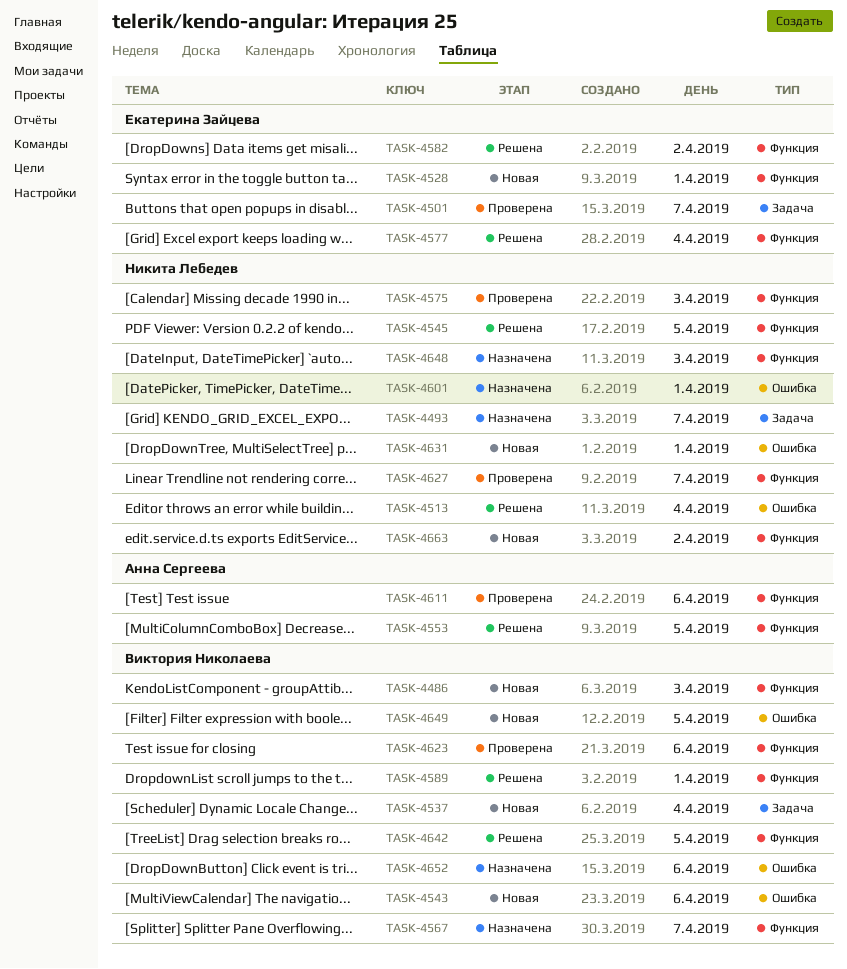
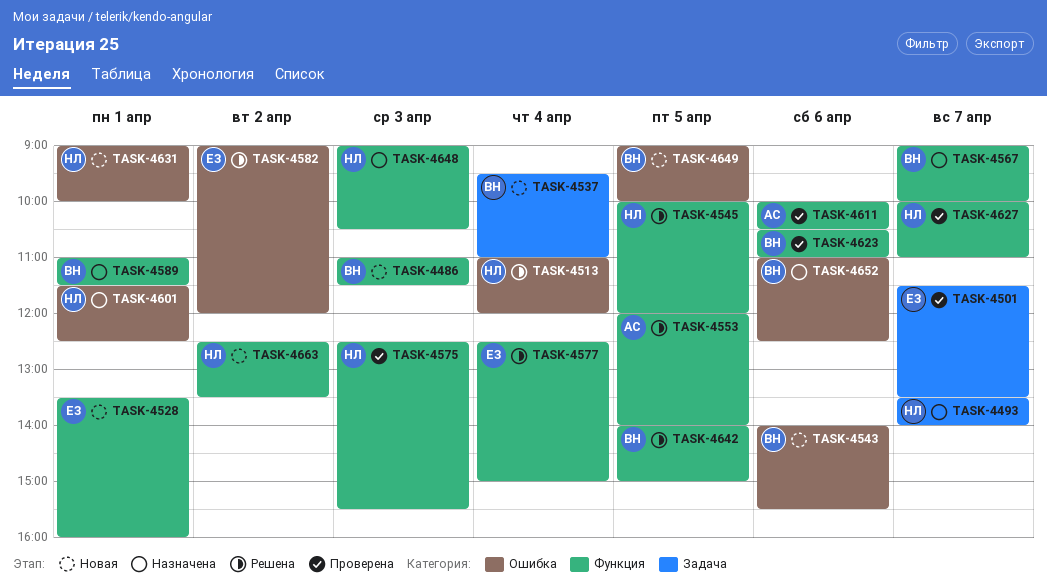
TASK-4582, label: Функция -> Ошибка
TASK-4589, status: Решена -> Назначена

